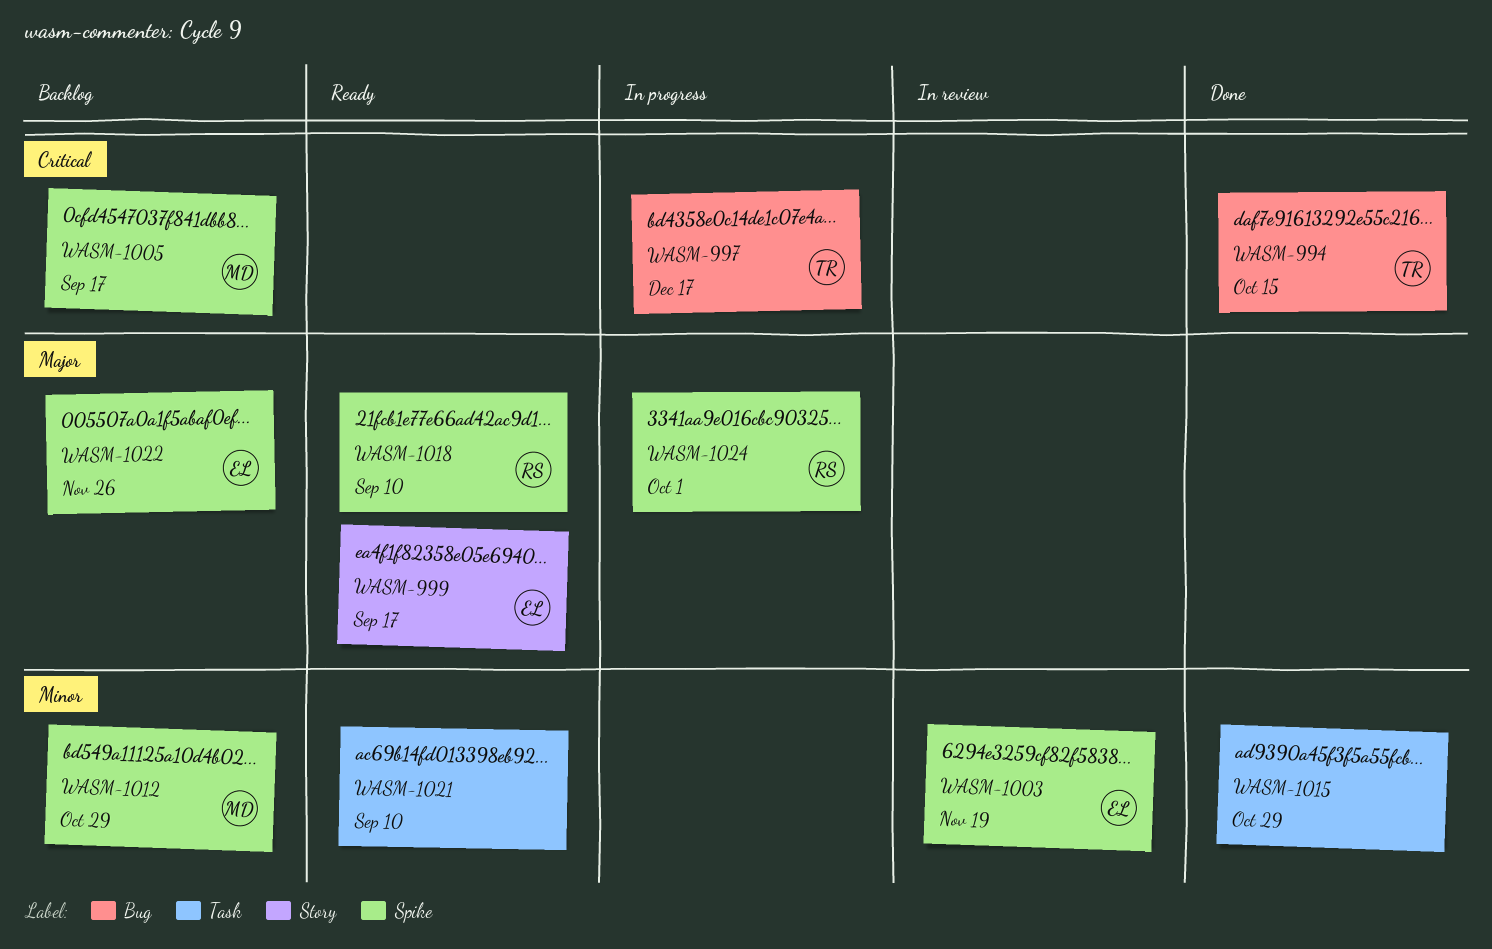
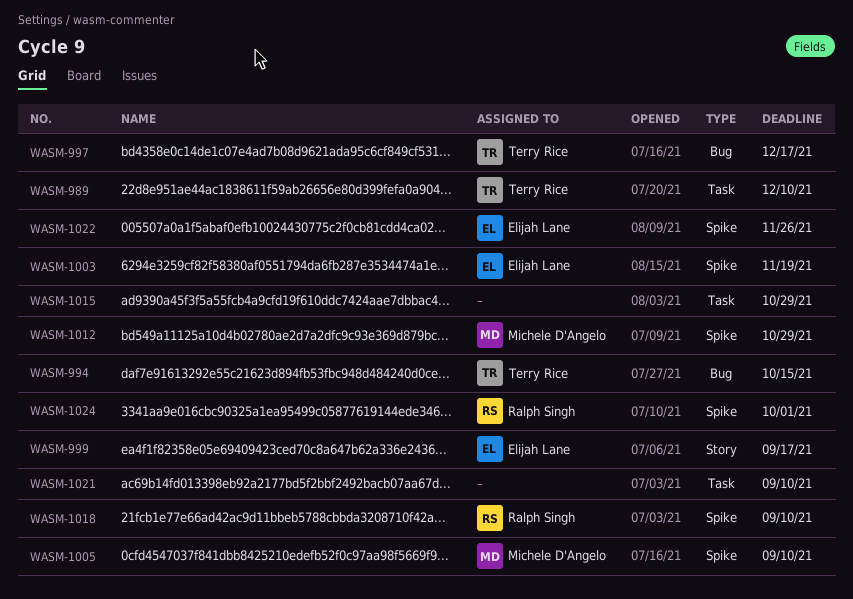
WASM-989: none -> present
WASM-1005, due: Sep 17 -> Sep 10

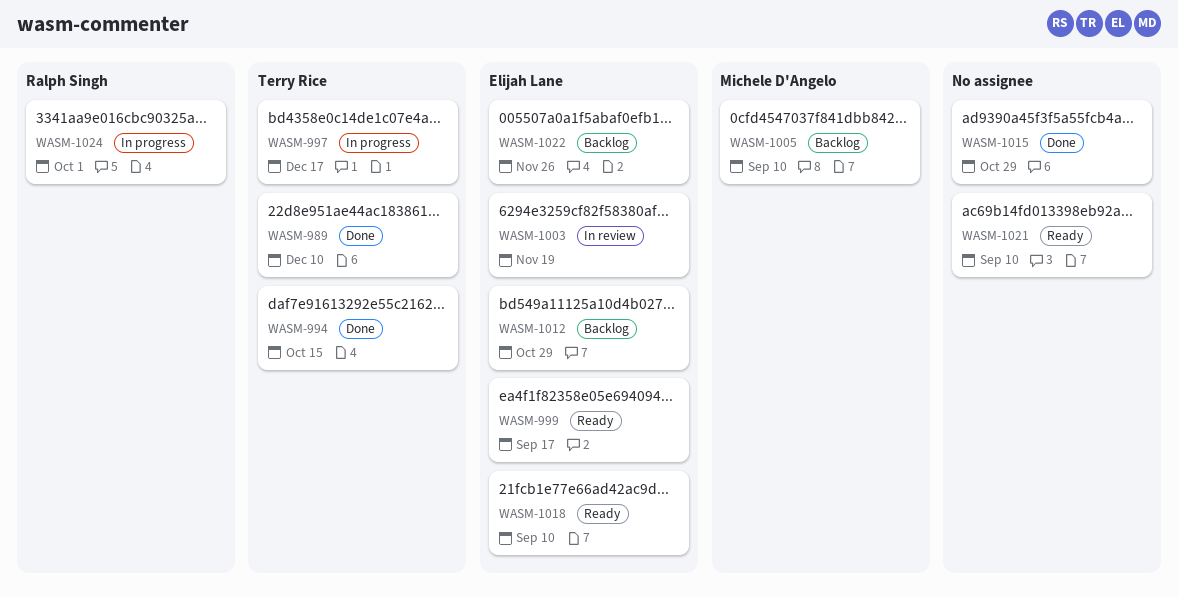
WASM-1012, owner: Michele D'Angelo -> Elijah Lane
WASM-1018, owner: Ralph Singh -> Elijah Lane

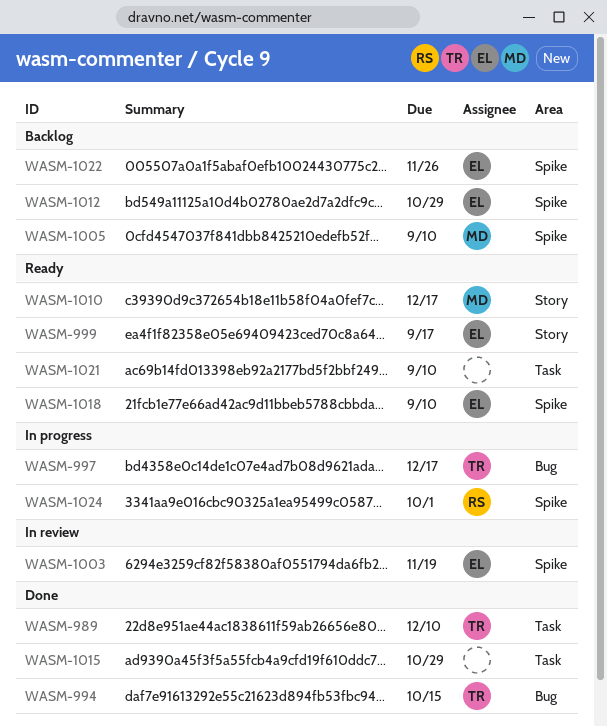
WASM-1010: none -> present

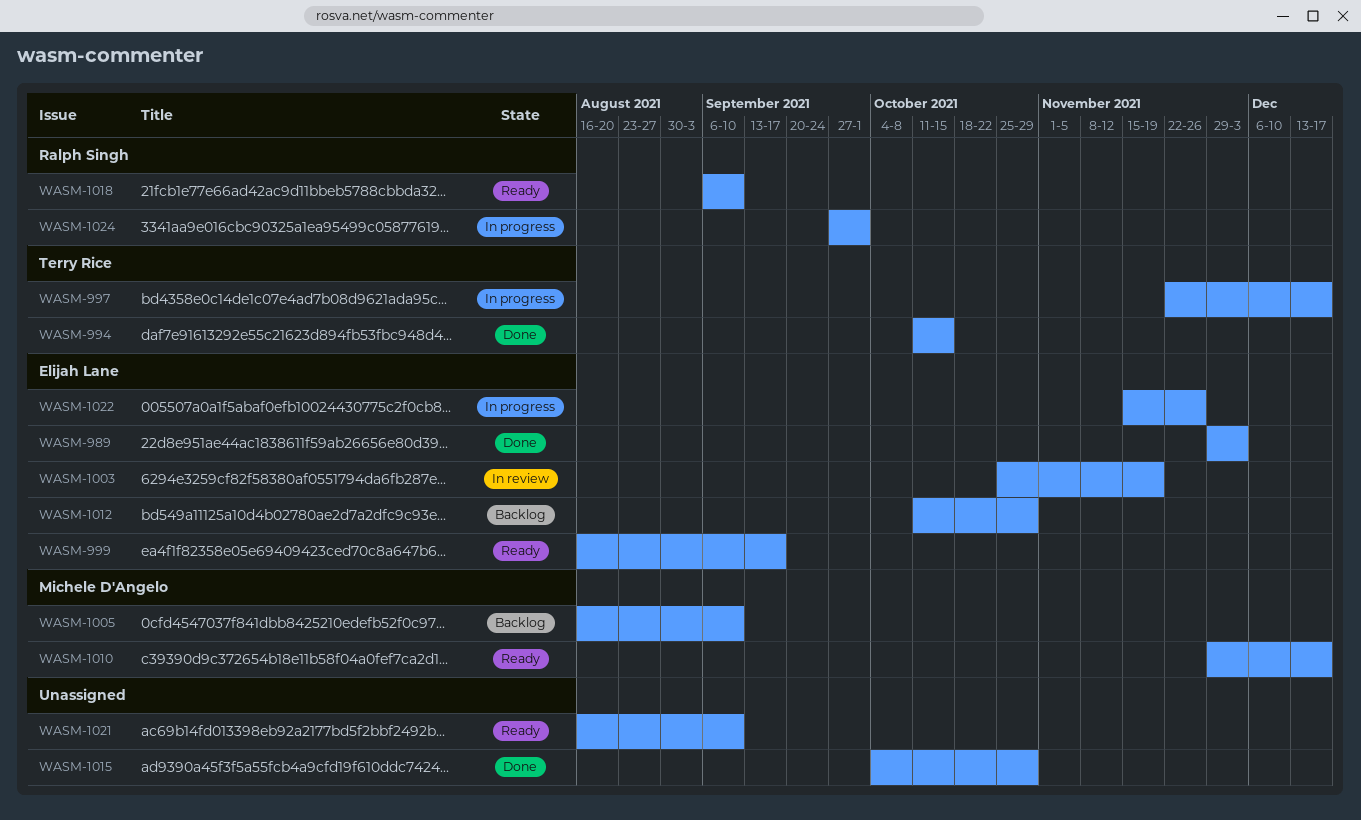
WASM-989, owner: Terry Rice -> Elijah Lane
WASM-989, due: Dec 10 -> Dec 3
WASM-1018, owner: Elijah Lane -> Ralph Singh
WASM-1022, status: Backlog -> In progress

